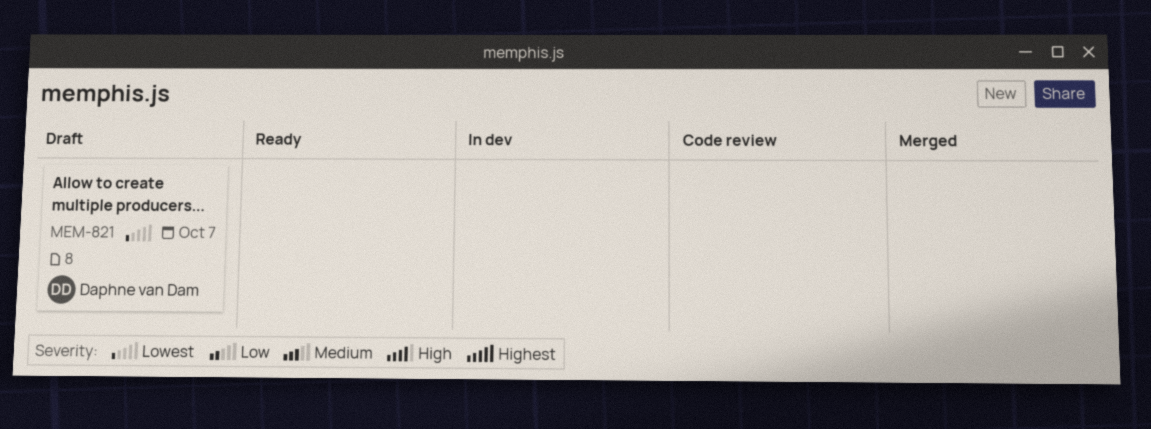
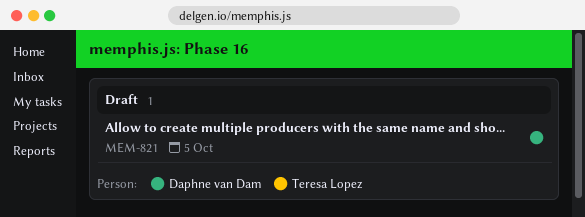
MEM-821, due: Oct 7 -> Oct 5

